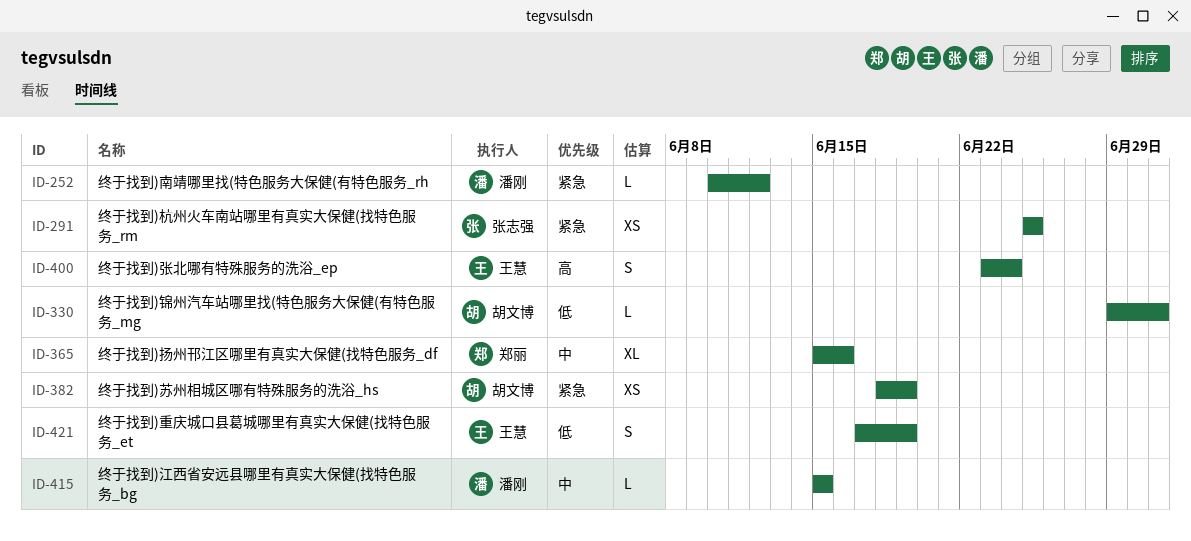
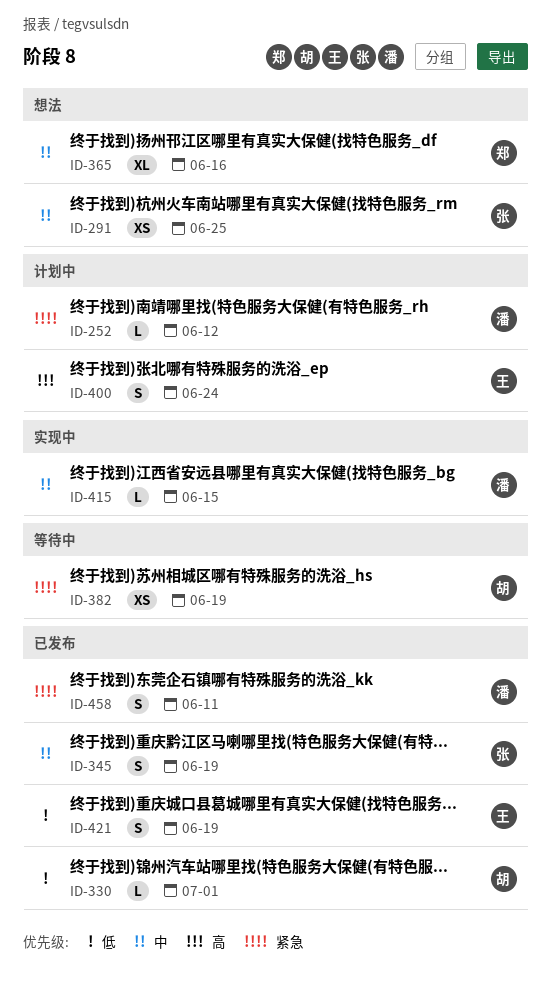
ID-291, priority: 紧急 -> 中
ID-345: none -> present
ID-458: none -> present

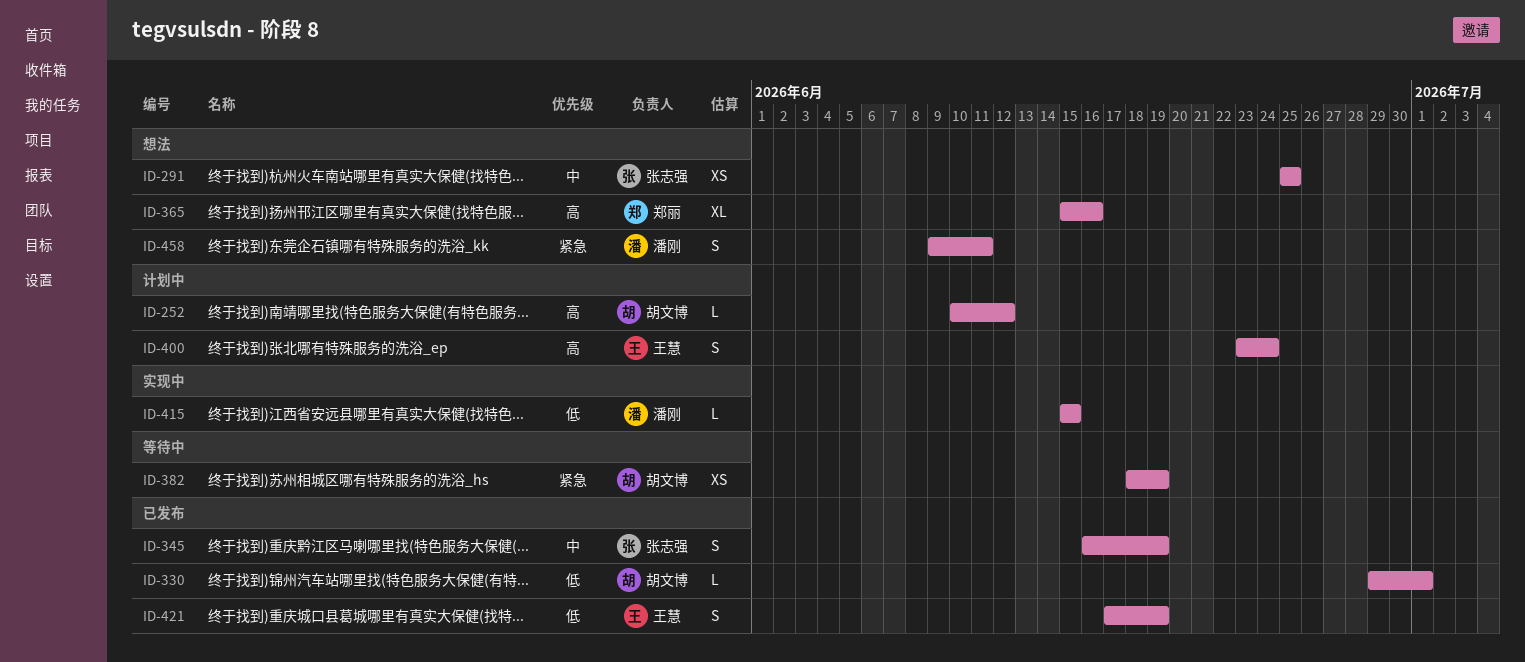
ID-252, owner: 潘刚 -> 胡文博
ID-252, priority: 紧急 -> 高
ID-365, priority: 中 -> 高
ID-415, priority: 中 -> 低
ID-458, status: 已发布 -> 想法

